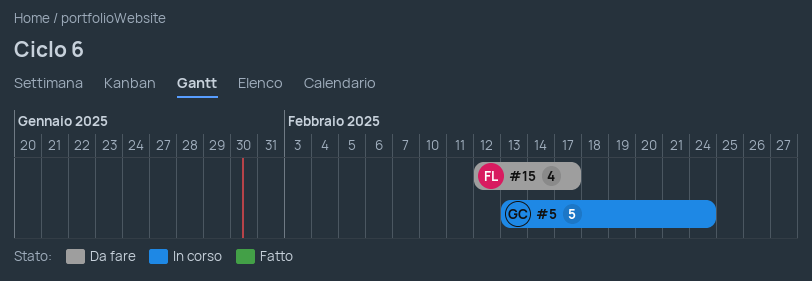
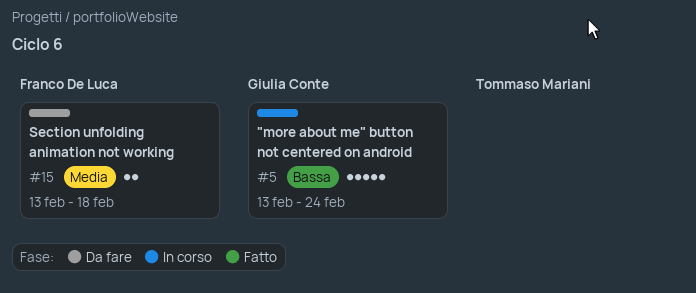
#15, estimate: 4 -> 2
#15, start: Feb 12 -> Feb 13
#15, due: Feb 17 -> Feb 18

